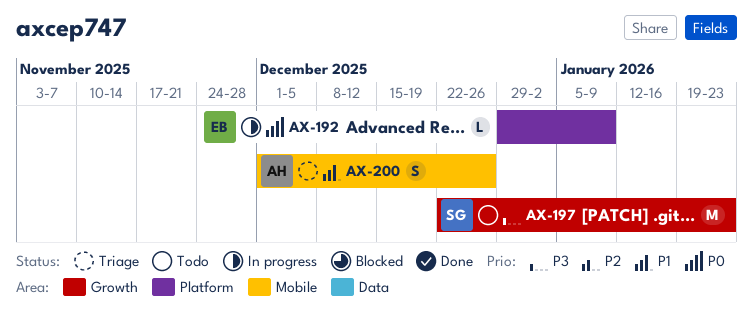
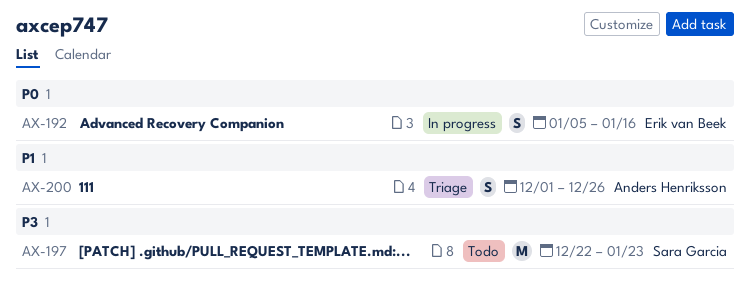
AX-192, estimate: L -> S
AX-192, start: Dec 29 -> Jan 5
AX-192, due: Jan 9 -> Jan 16

